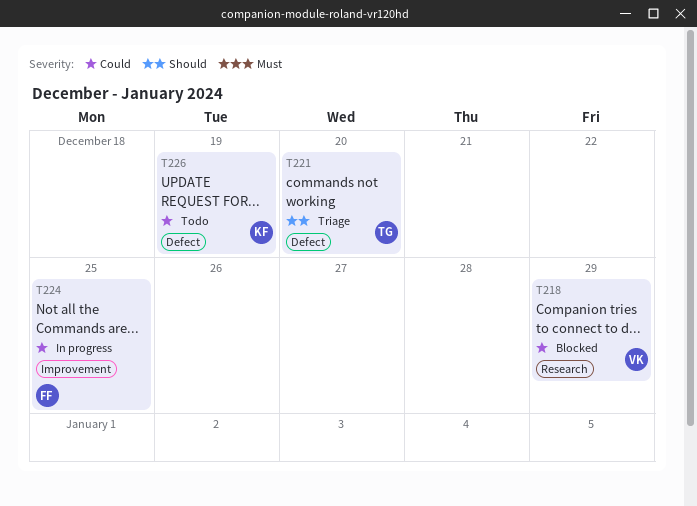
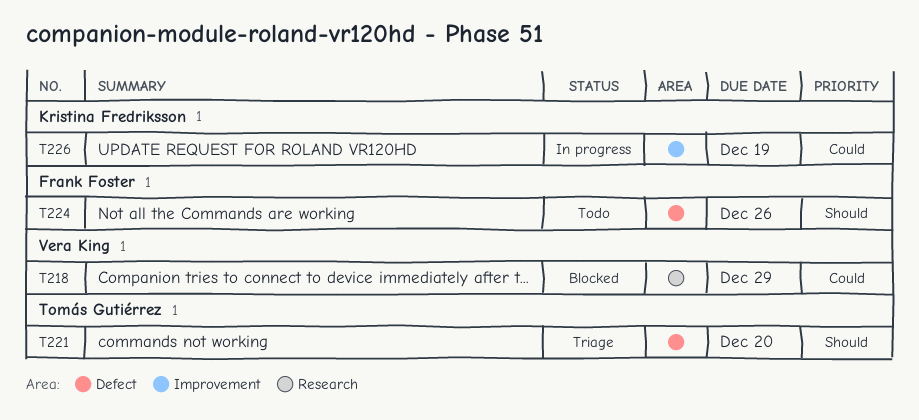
T224, status: In progress -> Todo
T224, priority: Could -> Should
T224, label: Improvement -> Defect
T224, due: Dec 25 -> Dec 26
T226, status: Todo -> In progress
T226, label: Defect -> Improvement

